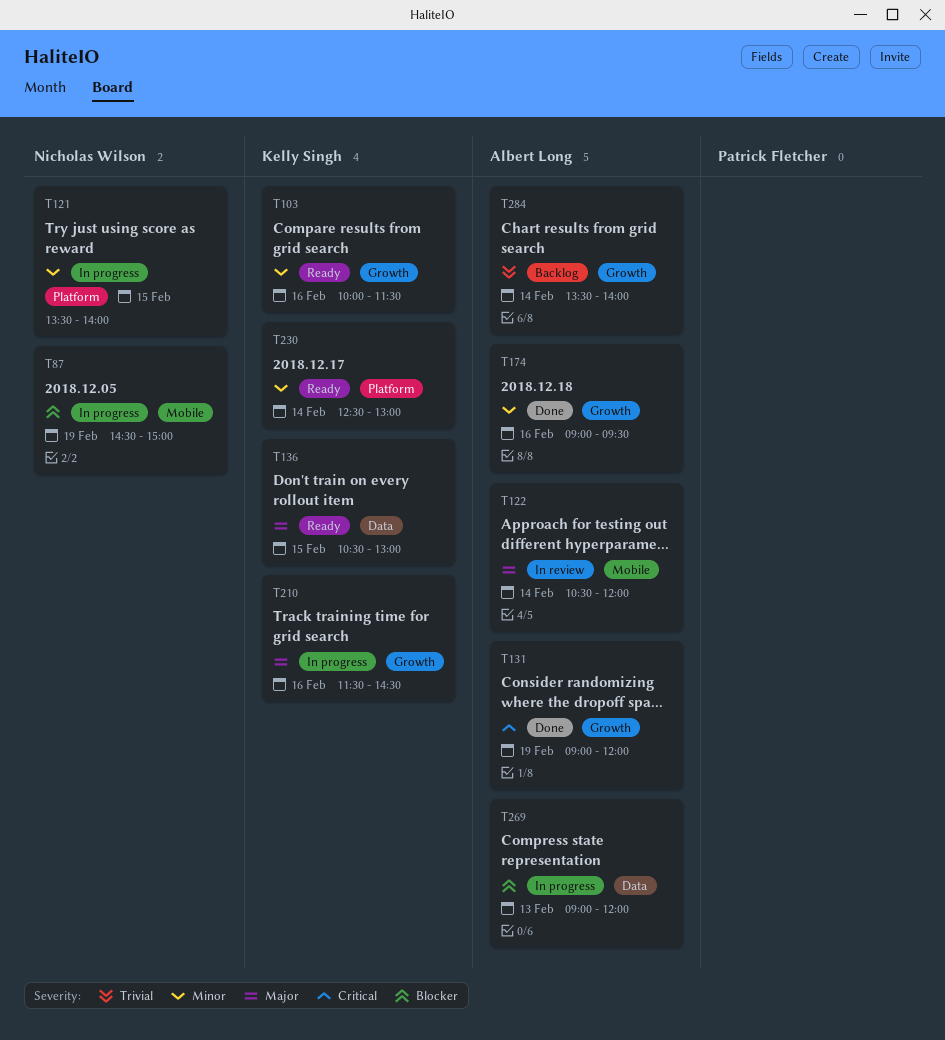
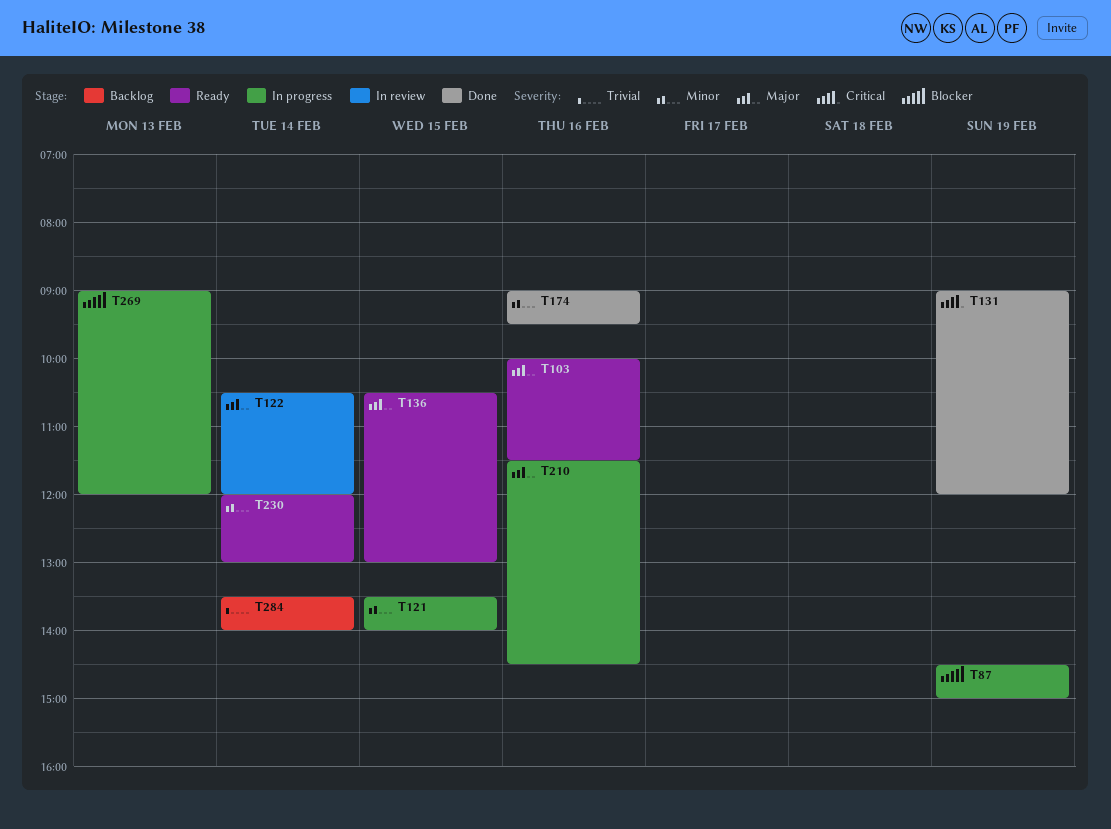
T103, priority: Minor -> Major
T230, begins: 12:30 -> 12:00

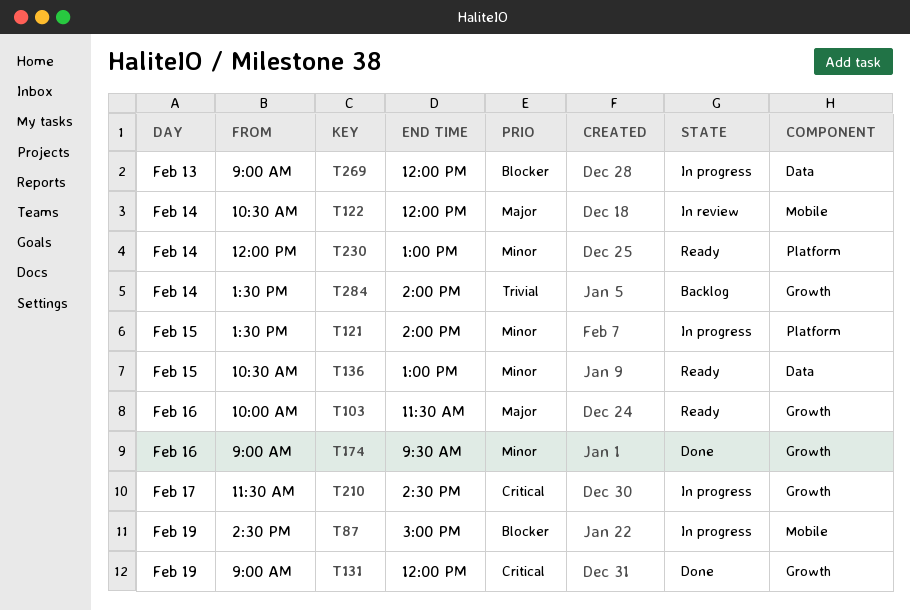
T136, priority: Major -> Minor
T210, priority: Major -> Critical
T210, day: Feb 16 -> Feb 17

